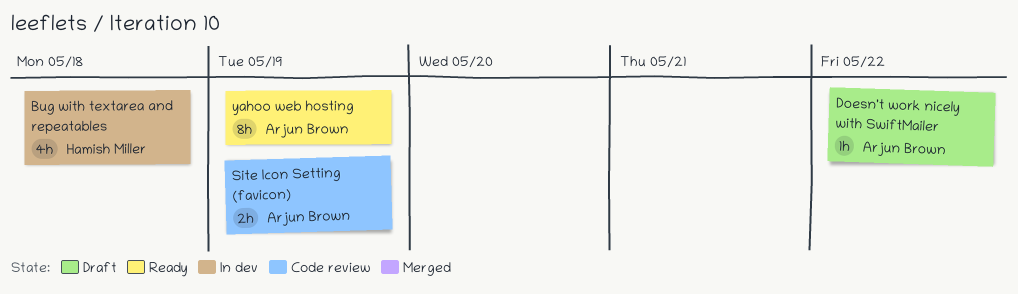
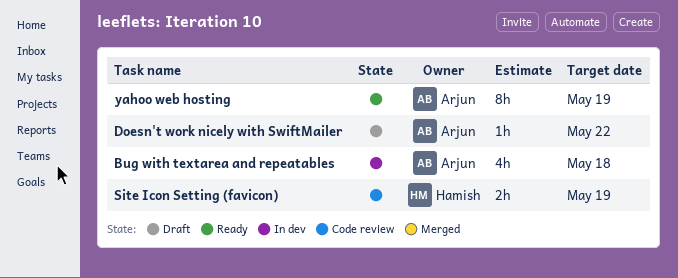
Bug with textarea and repeatables, owner: Hamish Miller -> Arjun Brown
Site Icon Setting (favicon), owner: Arjun Brown -> Hamish Miller

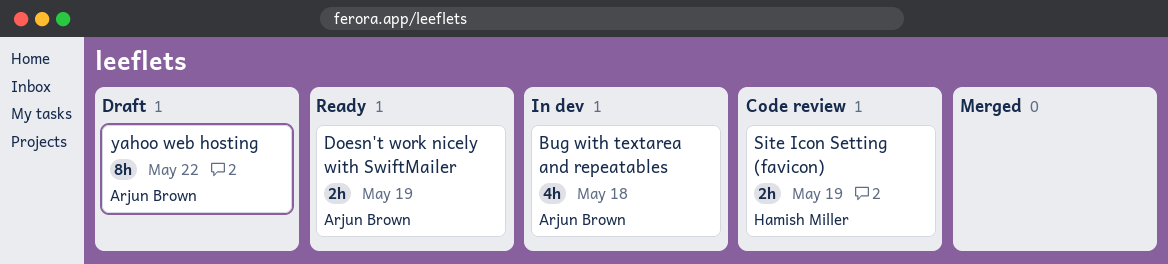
Doesn't work nicely with SwiftMailer, status: Draft -> Ready
Doesn't work nicely with SwiftMailer, estimate: 1h -> 2h
Doesn't work nicely with SwiftMailer, due: May 22 -> May 19
yahoo web hosting, status: Ready -> Draft
yahoo web hosting, due: May 19 -> May 22

